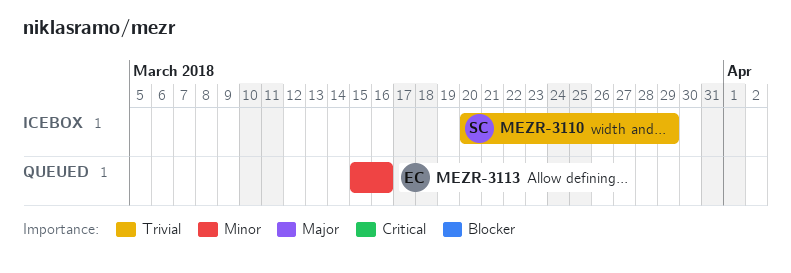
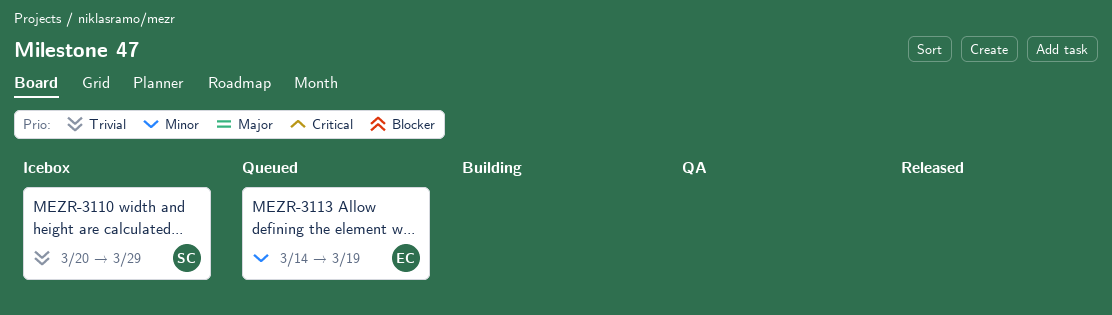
MEZR-3113, start: Mar 15 -> Mar 14
MEZR-3113, due: Mar 16 -> Mar 19

